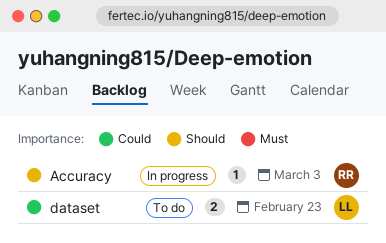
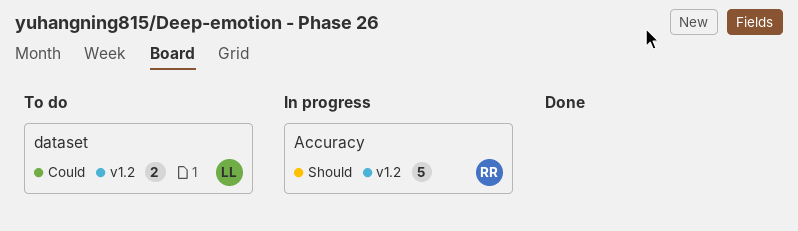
Accuracy, estimate: 1 -> 5

